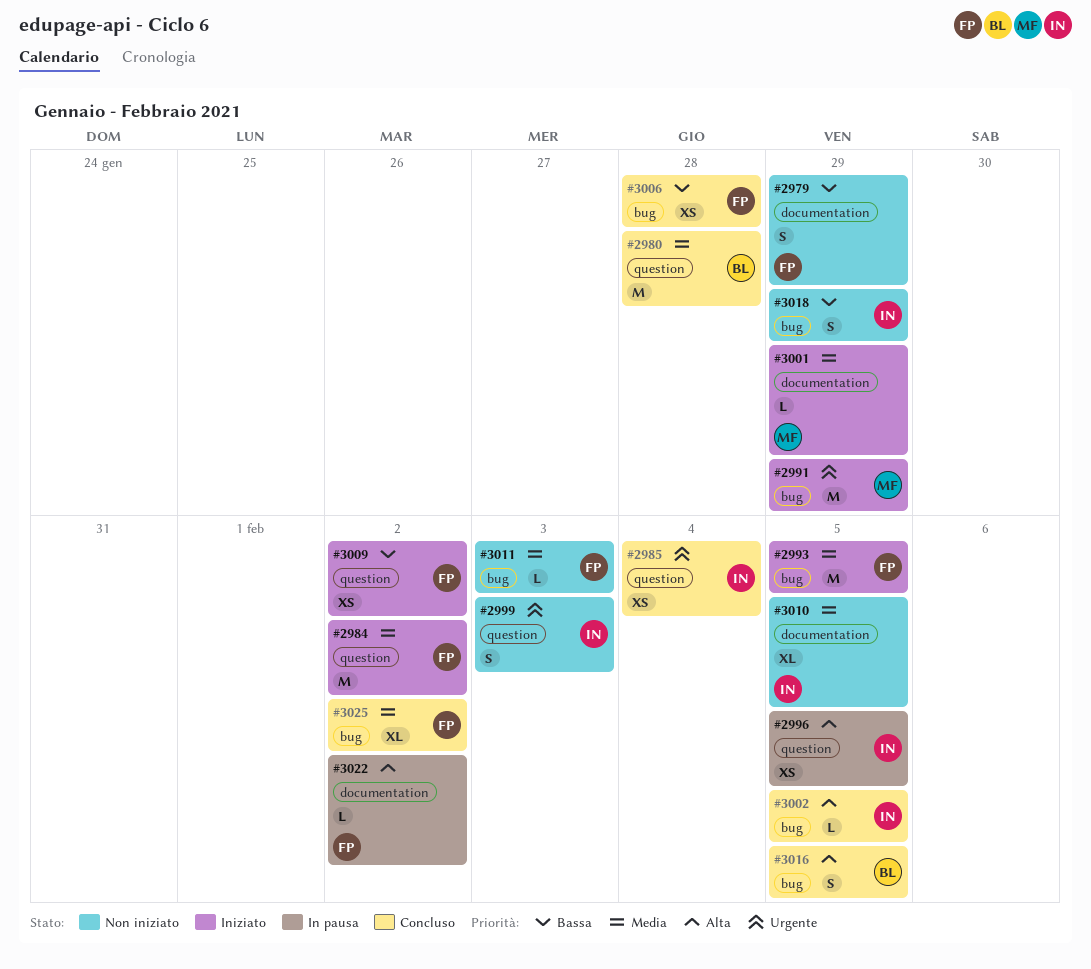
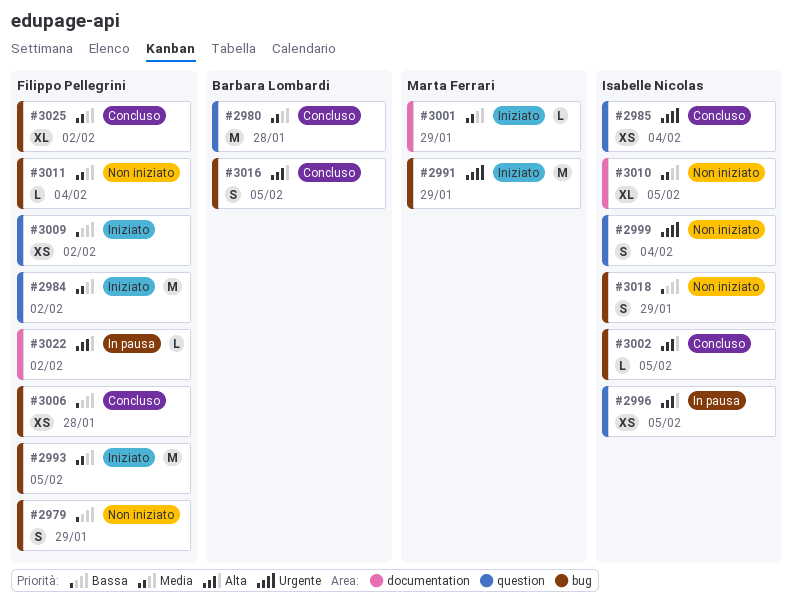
#2979, label: documentation -> bug
#2999, due: Feb 3 -> Feb 4
#3011, due: Feb 3 -> Feb 4

